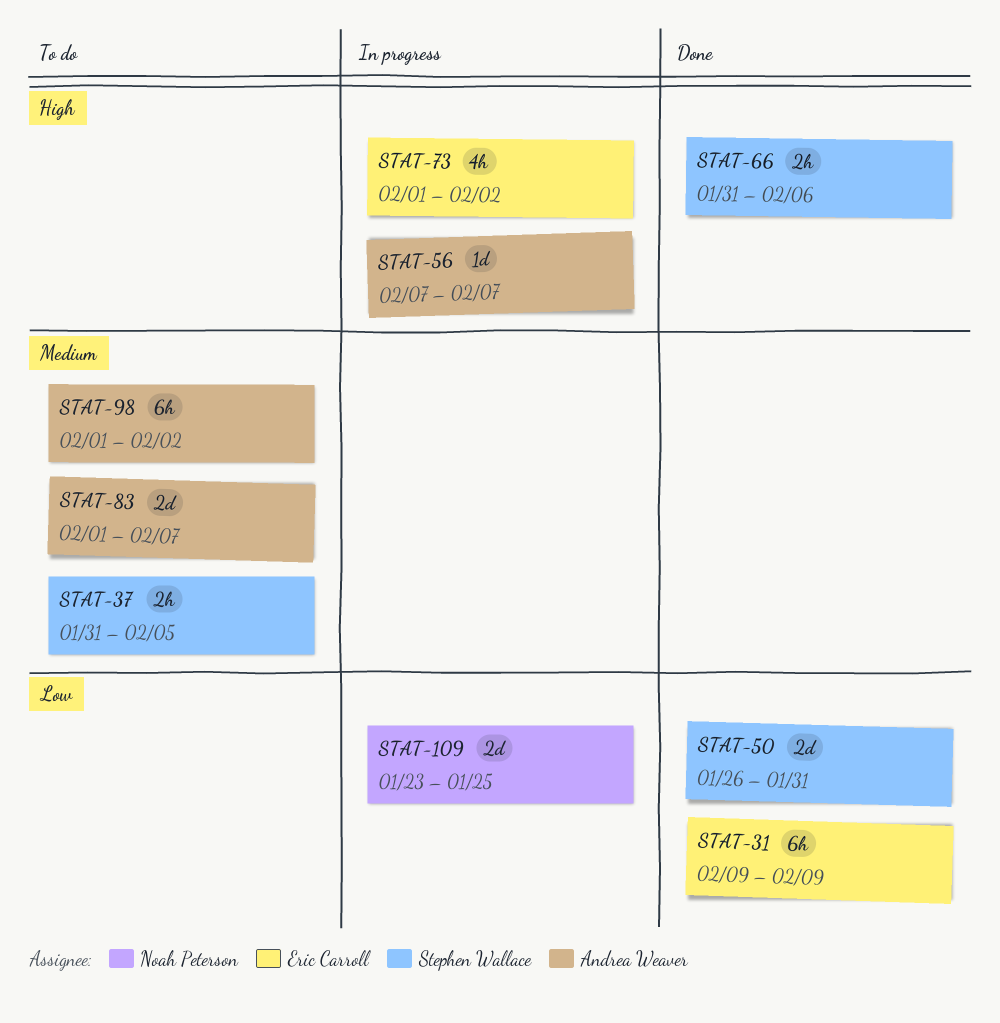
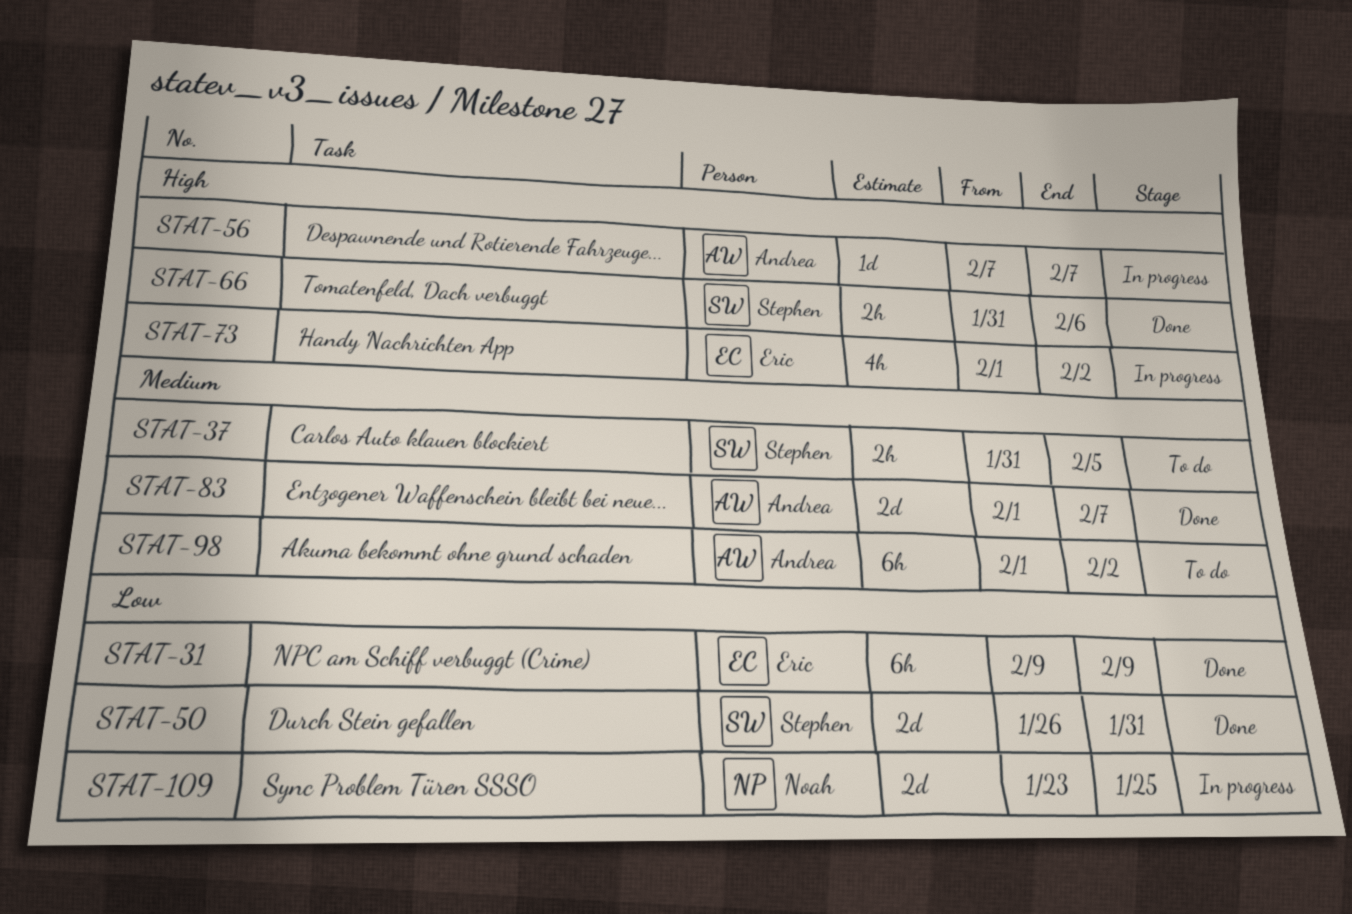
STAT-83, status: To do -> Done

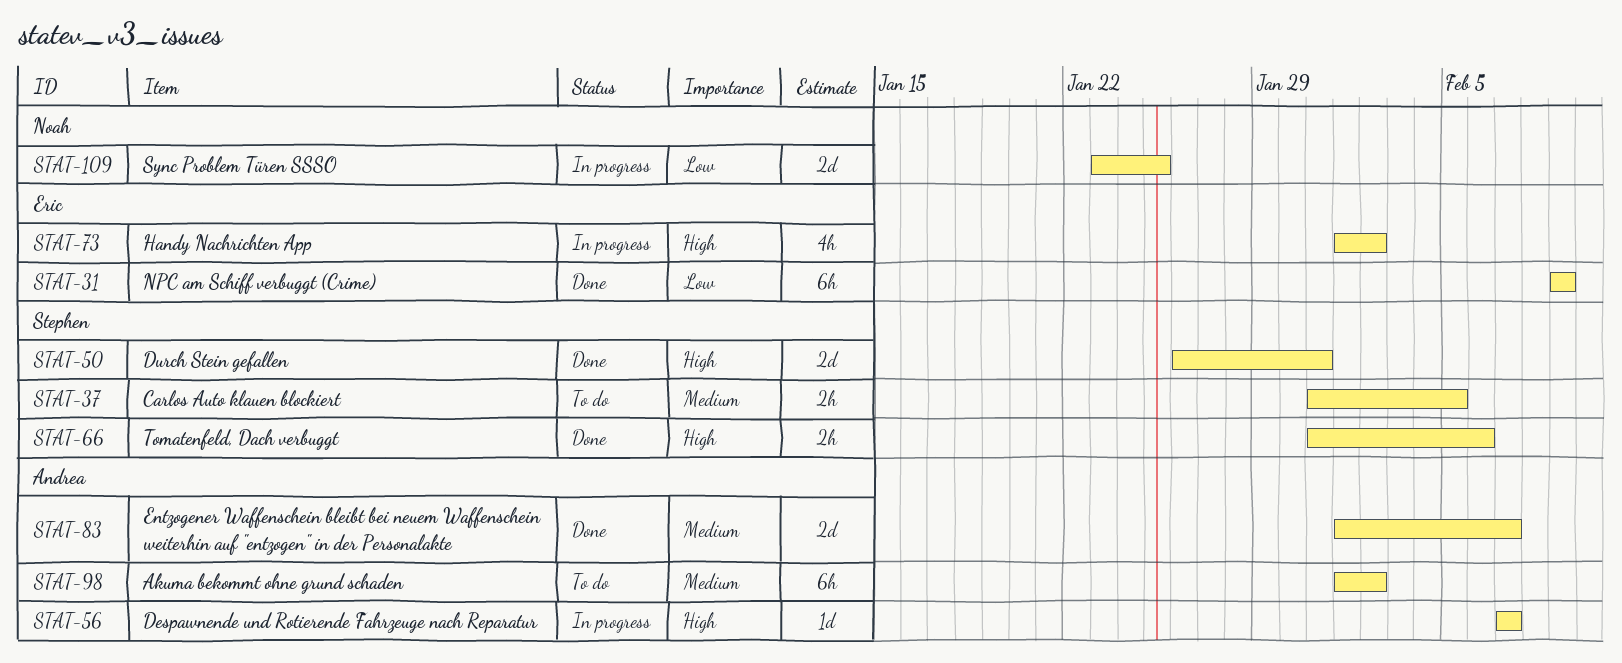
STAT-50, priority: Low -> High

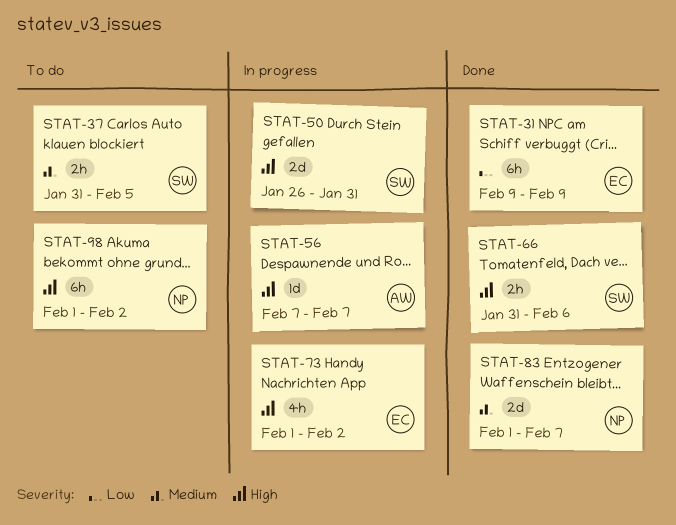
STAT-50, status: Done -> In progress
STAT-83, owner: Andrea -> Noah
STAT-98, owner: Andrea -> Noah
STAT-98, priority: Medium -> High
STAT-109: present -> none

